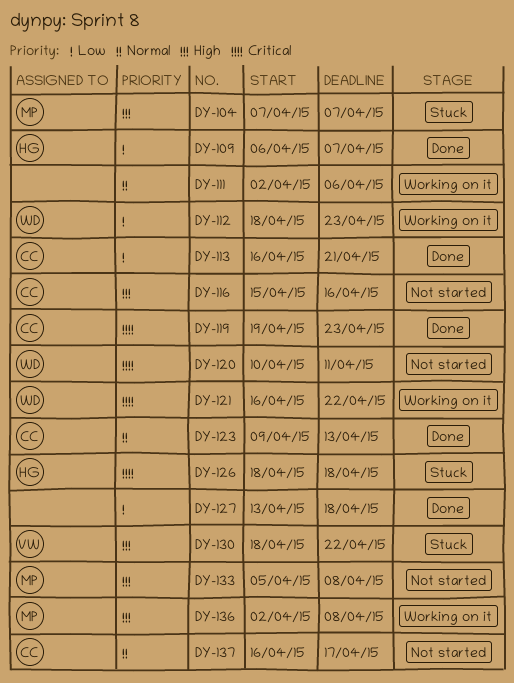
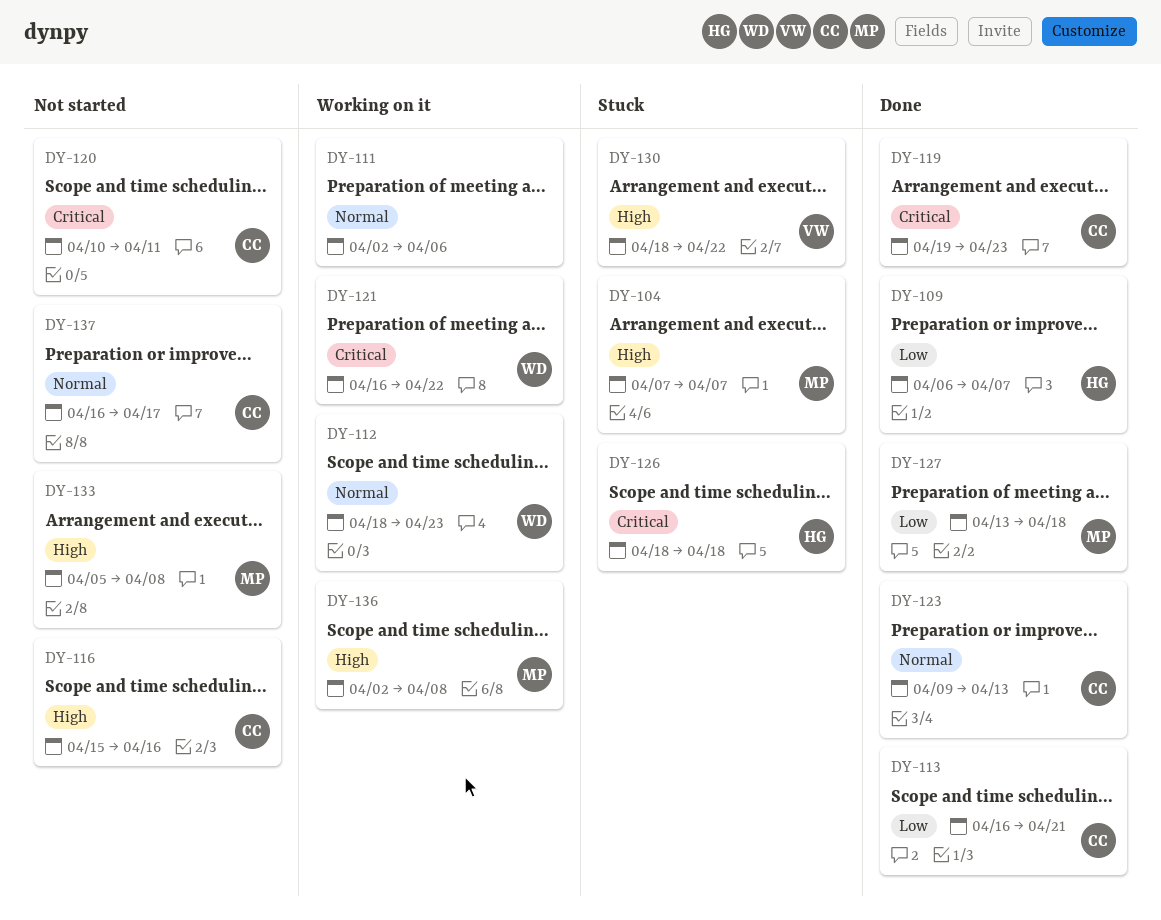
DY-112, priority: Low -> Normal
DY-120, owner: WD -> CC
DY-127, owner: none -> MP

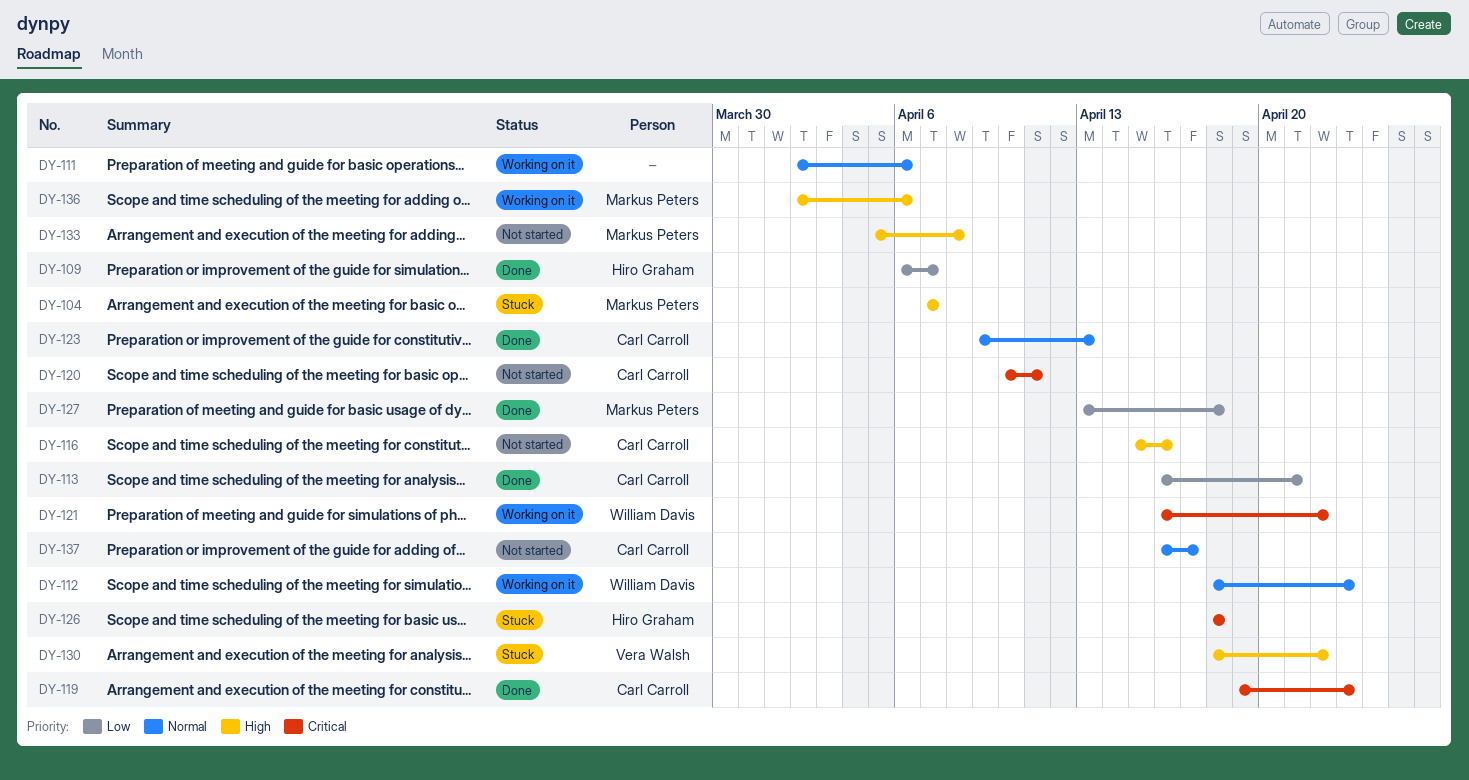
DY-136, due: Apr 8 -> Apr 6

